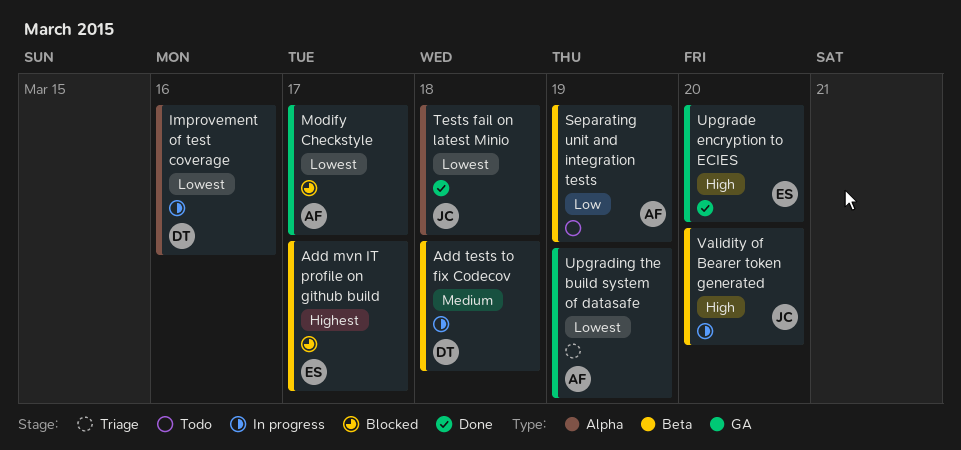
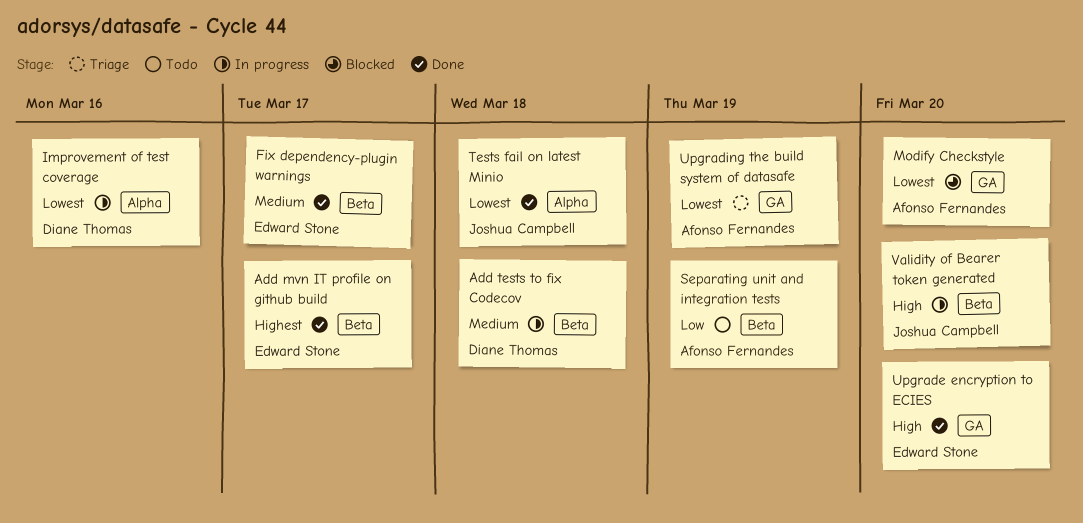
Add mvn IT profile on github build, status: Blocked -> Done
Fix dependency-plugin warnings: none -> present
Modify Checkstyle, due: Mar 17 -> Mar 20

